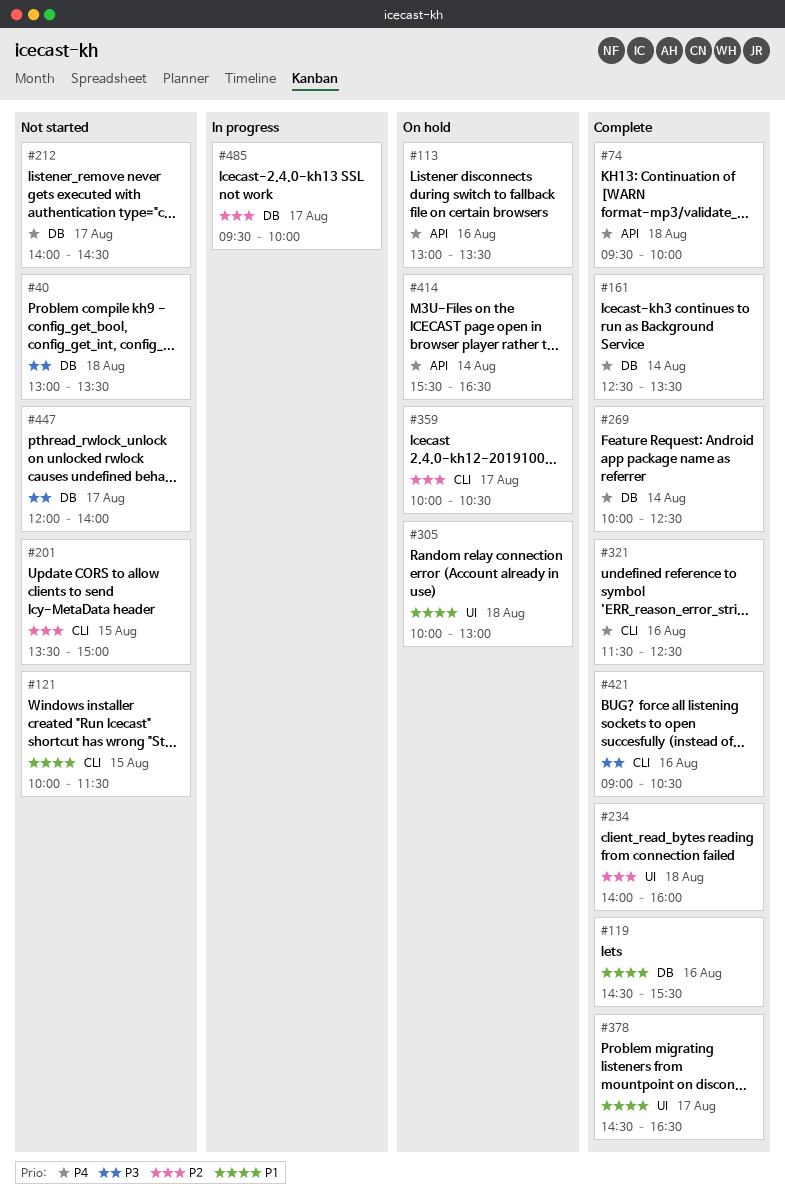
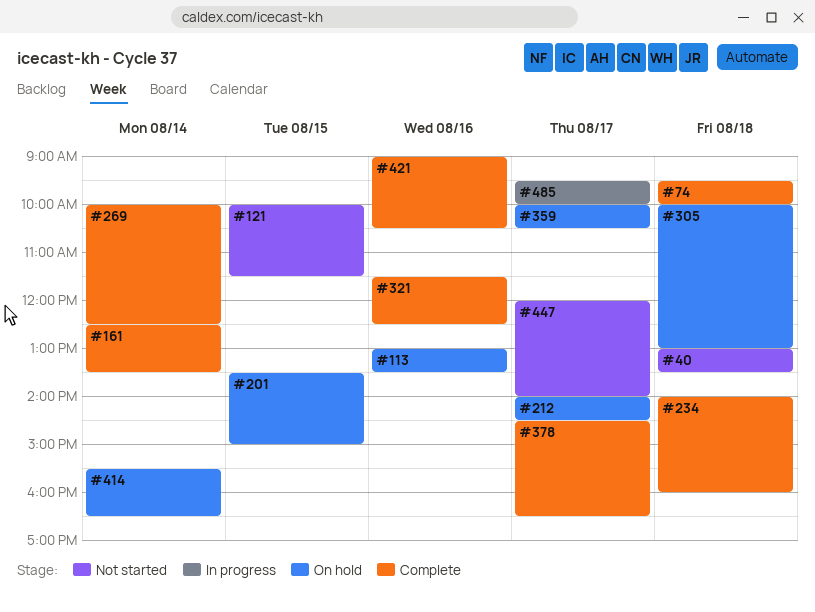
#119: present -> none
#201, status: Not started -> On hold
#212, status: Not started -> On hold

